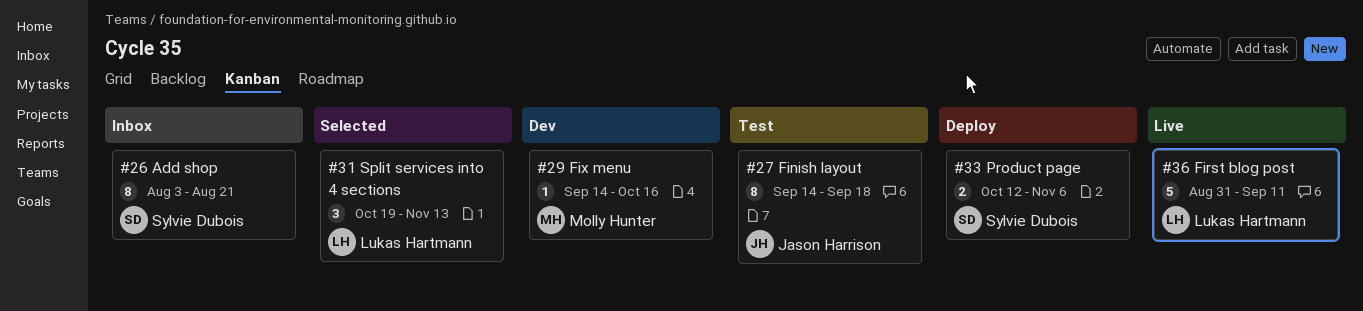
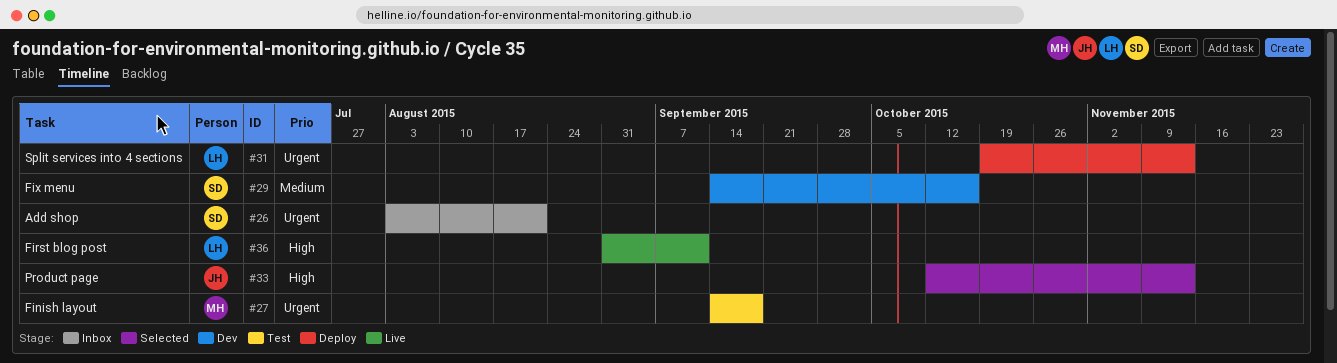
#27, owner: Jason Harrison -> Molly Hunter
#29, owner: Molly Hunter -> Sylvie Dubois
#31, status: Selected -> Deploy
#33, status: Deploy -> Selected
#33, owner: Sylvie Dubois -> Jason Harrison
#33, due: Nov 6 -> Nov 13

